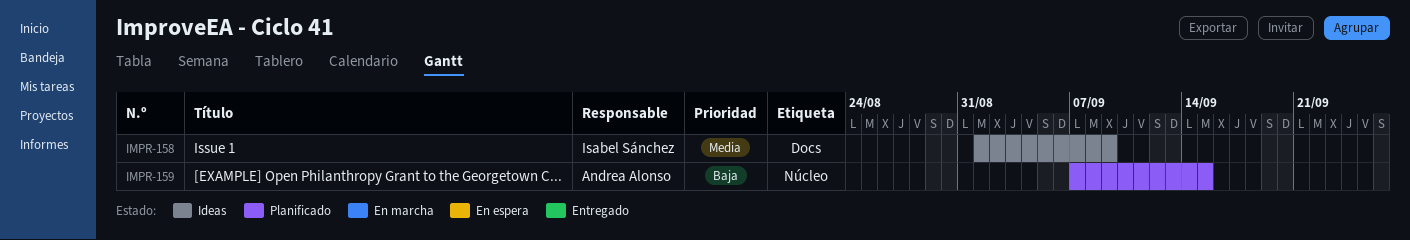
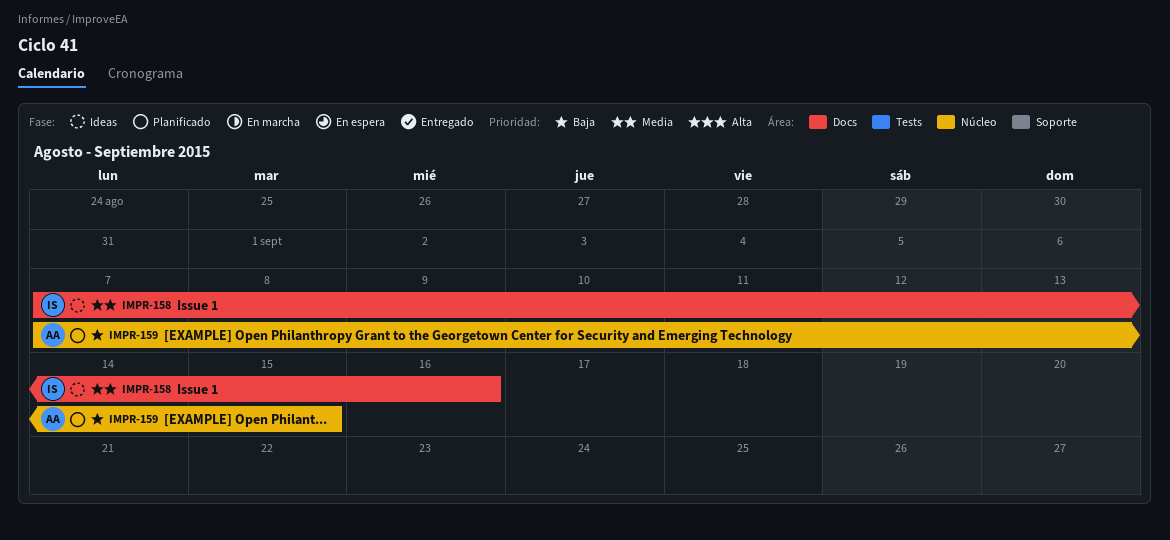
IMPR-158, start: Sep 1 -> Sep 7
IMPR-158, due: Sep 9 -> Sep 16

